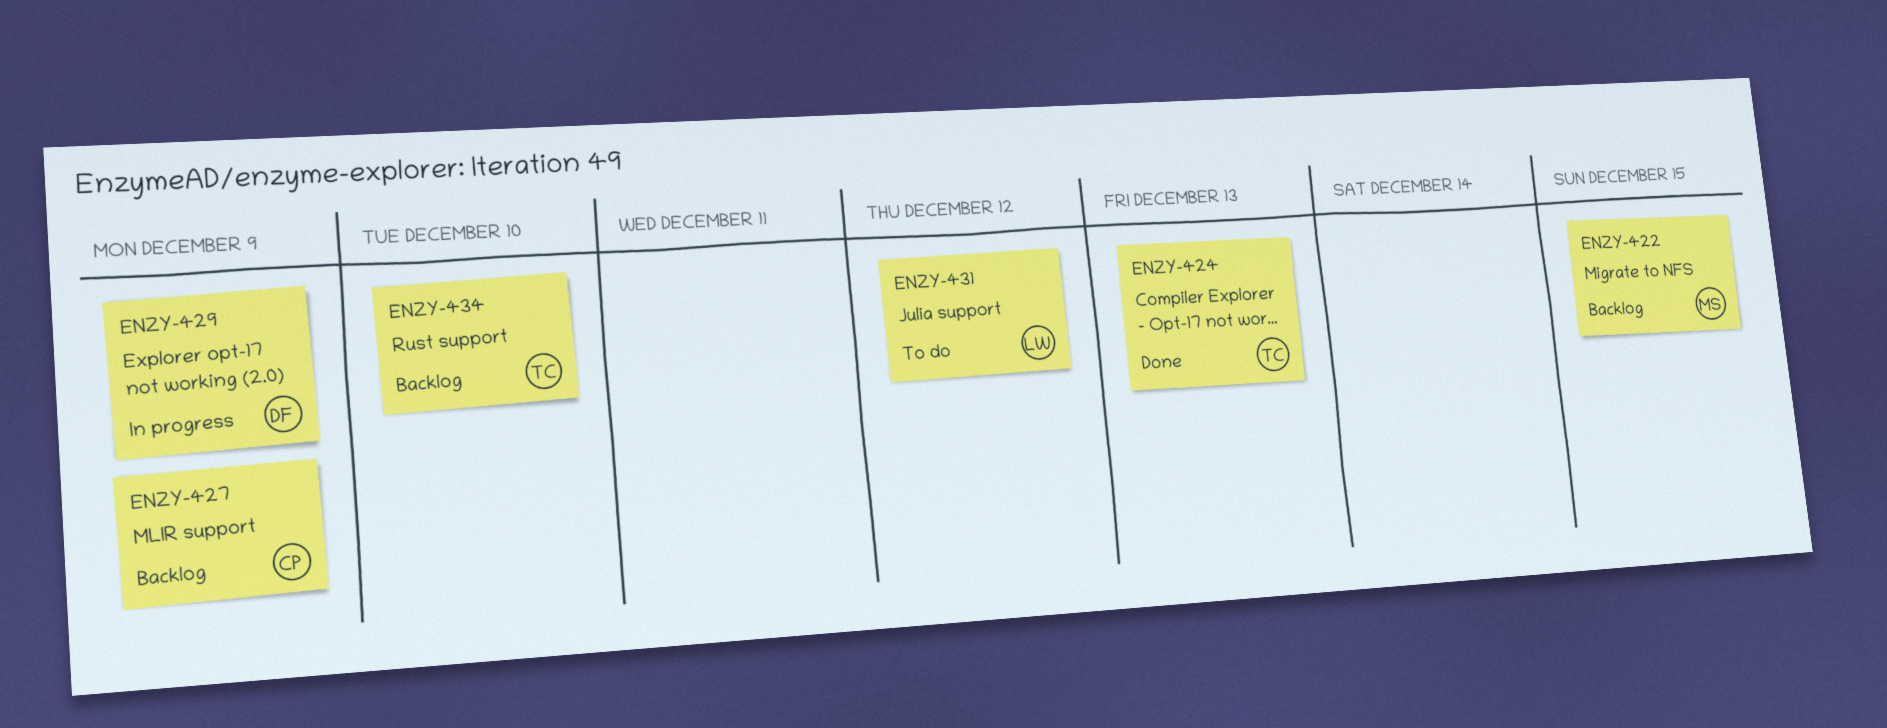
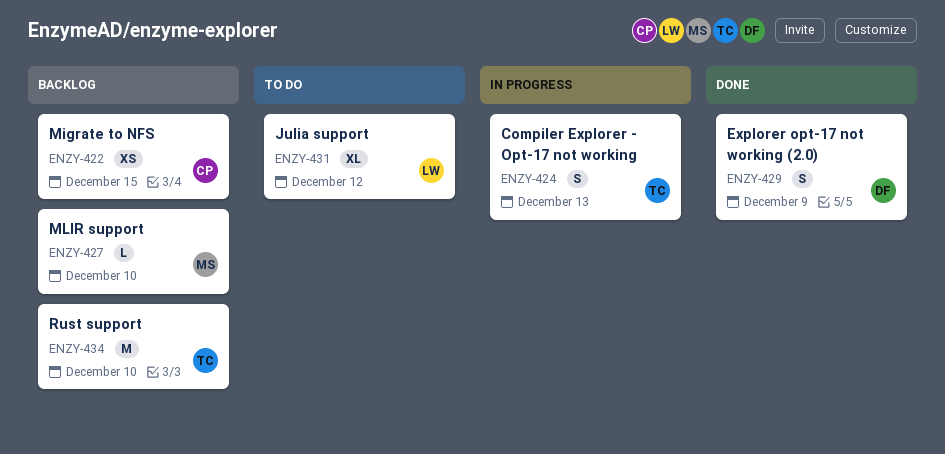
ENZY-422, owner: MS -> CP
ENZY-424, status: Done -> In progress
ENZY-427, owner: CP -> MS
ENZY-427, due: Dec 9 -> Dec 10
ENZY-429, status: In progress -> Done

